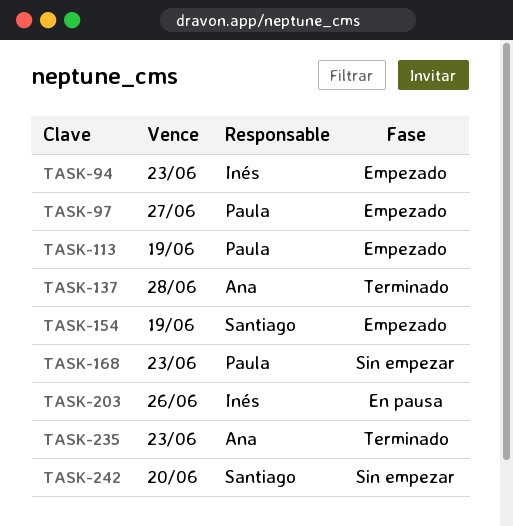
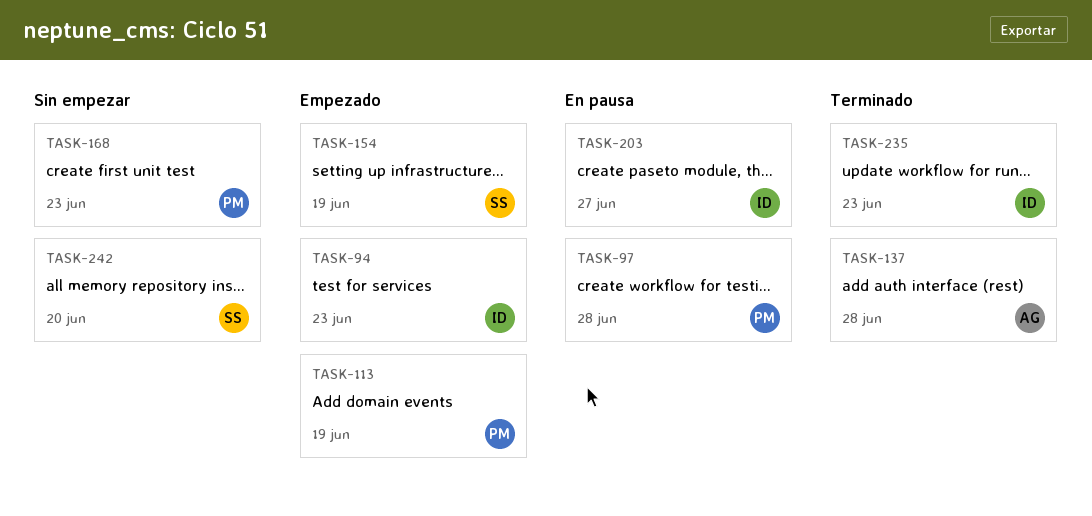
TASK-97, status: Empezado -> En pausa
TASK-97, due: Jun 27 -> Jun 28
TASK-203, due: Jun 26 -> Jun 27
TASK-235, owner: Ana -> Inés

